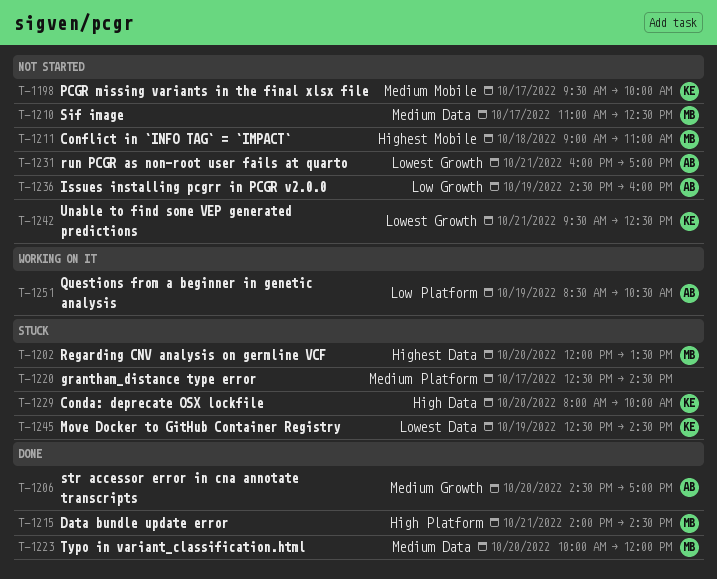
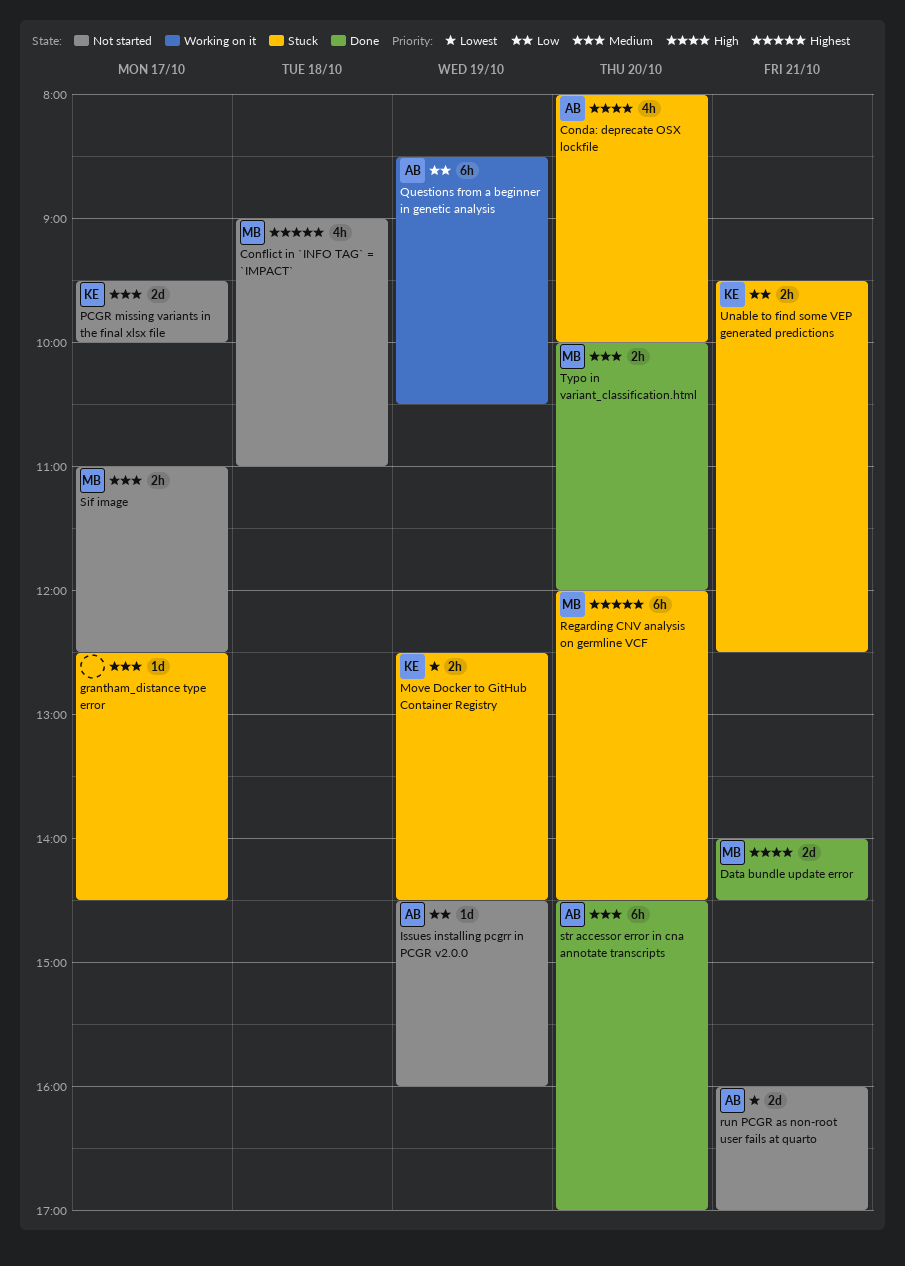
Conda: deprecate OSX lockfile, owner: KE -> AB
Regarding CNV analysis on germline VCF, ends: 13:30 -> 14:30
Unable to find some VEP generated predictions, status: Not started -> Stuck
Unable to find some VEP generated predictions, priority: Lowest -> Low

